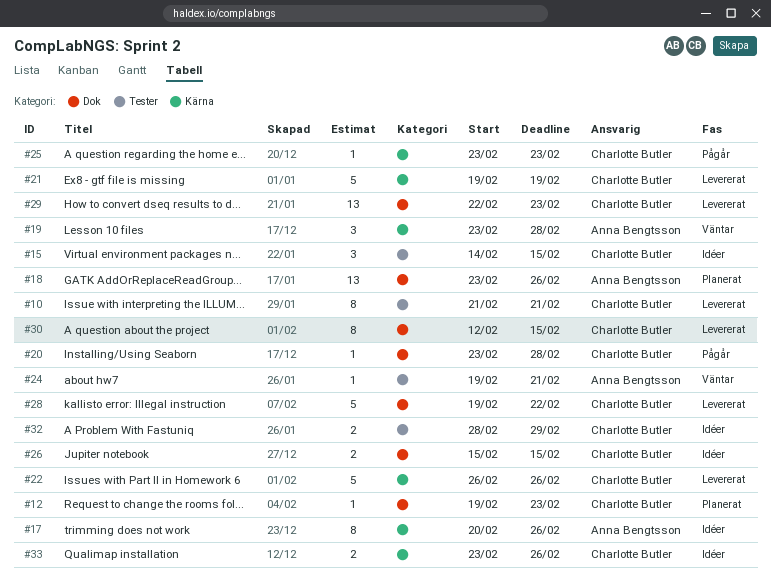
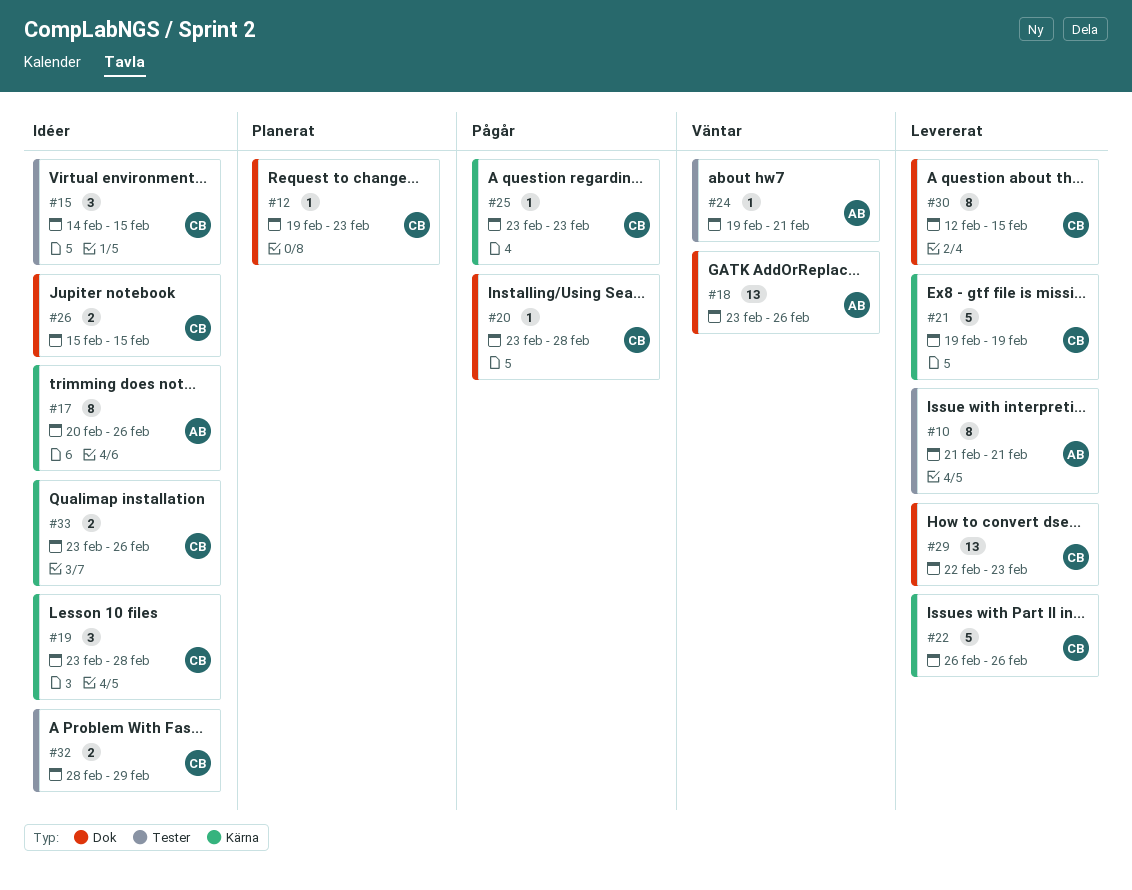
#10, owner: Charlotte Butler -> Anna Bengtsson
#18, status: Planerat -> Väntar
#19, status: Väntar -> Idéer
#19, owner: Anna Bengtsson -> Charlotte Butler
#28: present -> none

